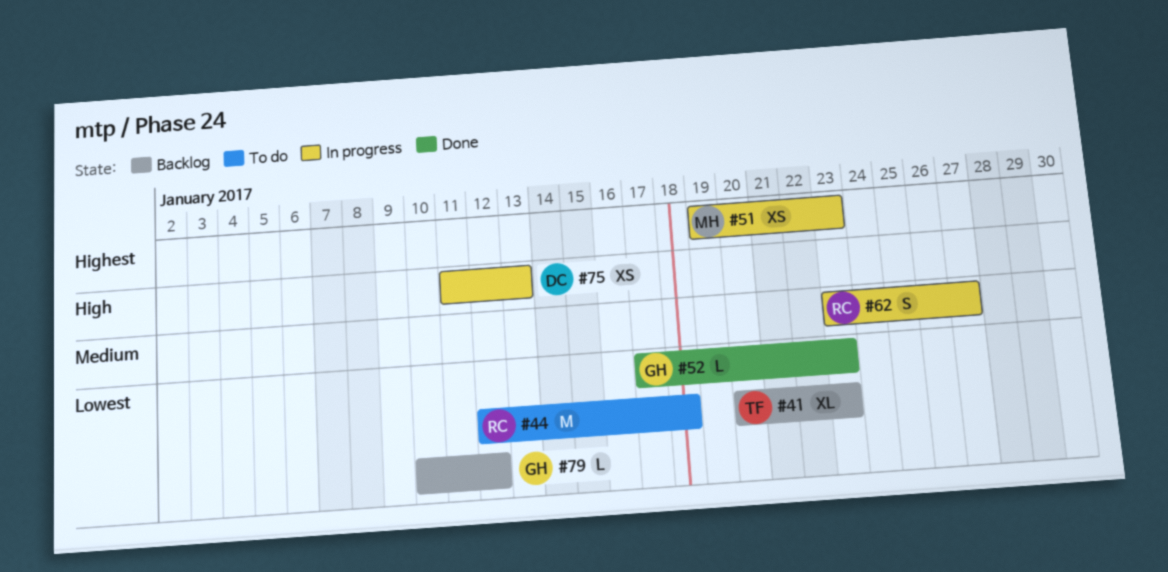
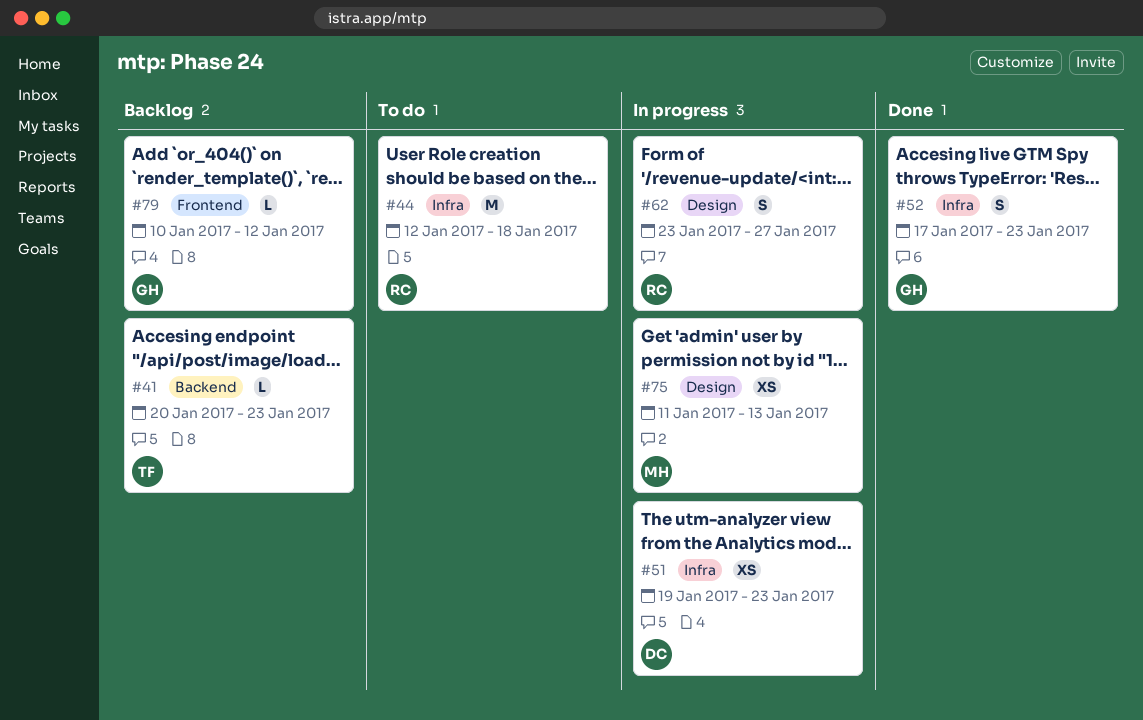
#41, estimate: XL -> L
#51, owner: MH -> DC
#52, estimate: L -> S
#75, owner: DC -> MH

